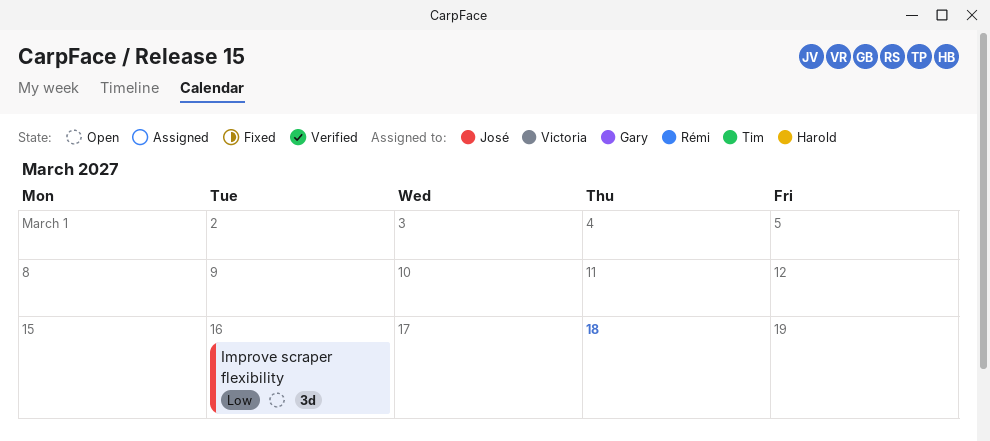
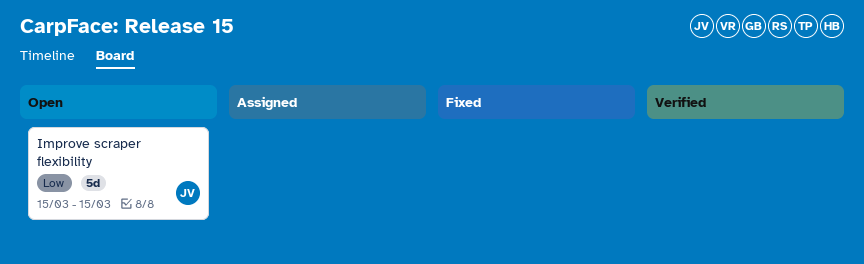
Improve scraper flexibility, estimate: 3d -> 5d
Improve scraper flexibility, due: Mar 16 -> Mar 15

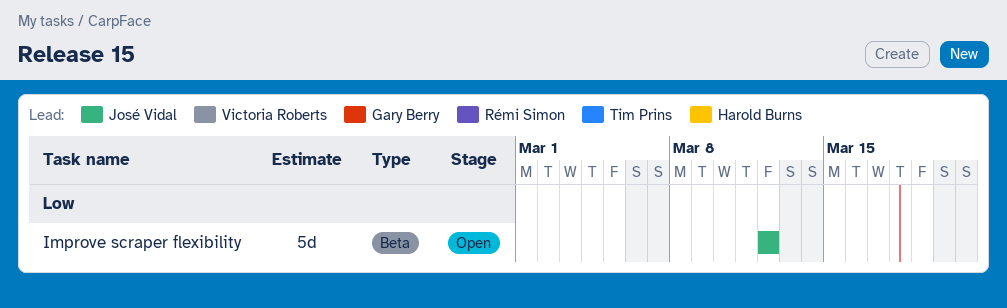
Improve scraper flexibility, start: Mar 15 -> Mar 12
Improve scraper flexibility, due: Mar 15 -> Mar 12

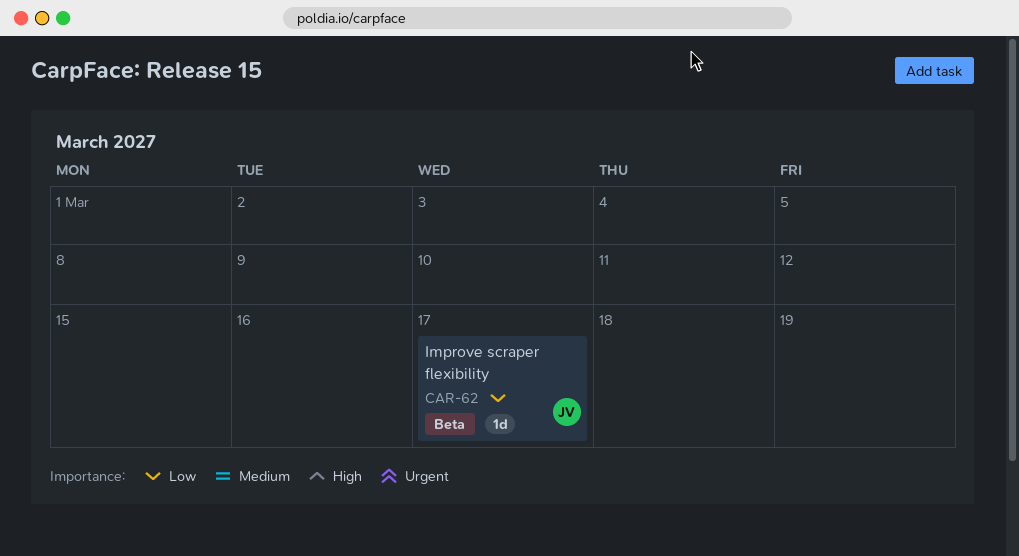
Improve scraper flexibility, estimate: 5d -> 1d
Improve scraper flexibility, due: Mar 12 -> Mar 17

